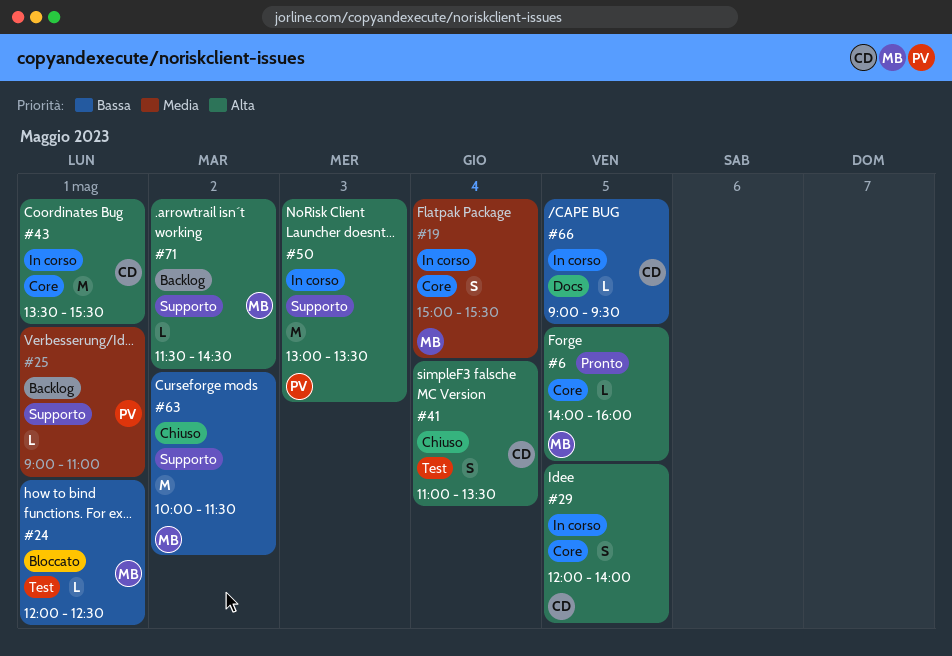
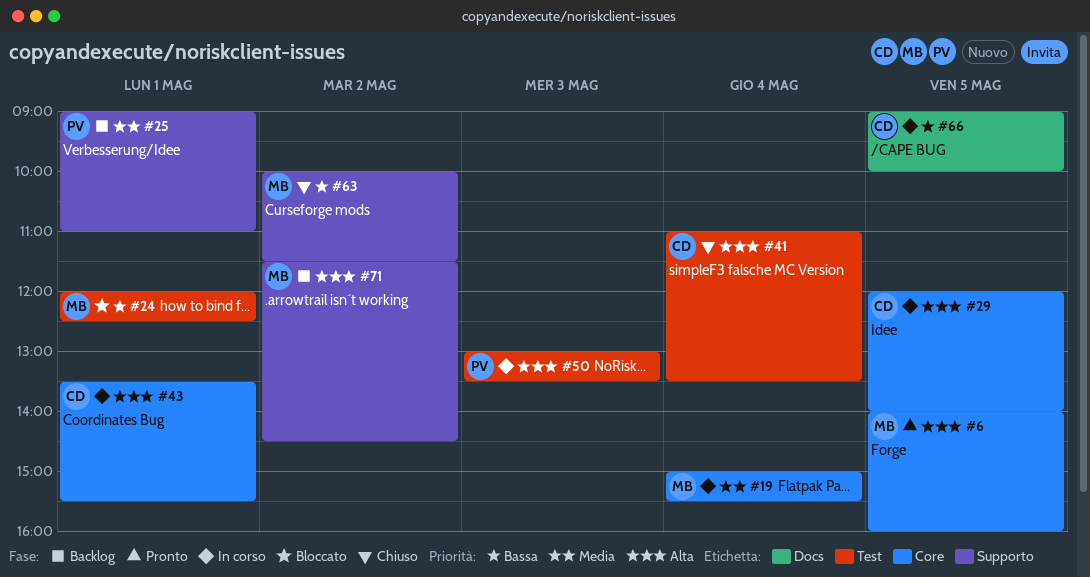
#50, label: Supporto -> Test
#66, ends: 09:30 -> 10:00

